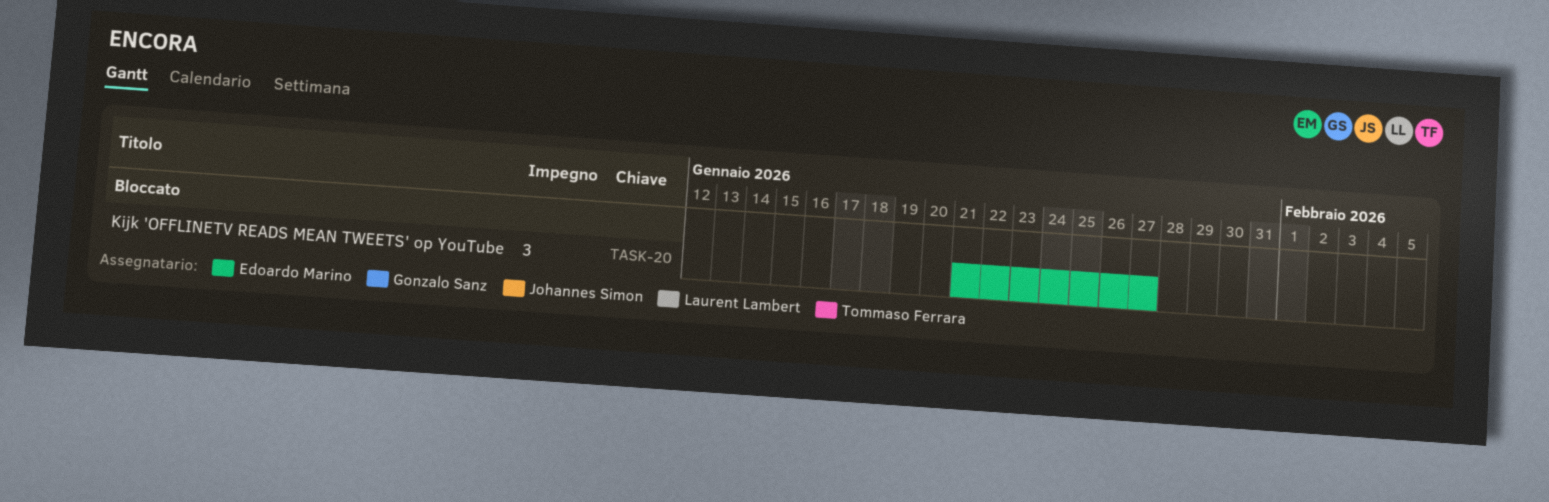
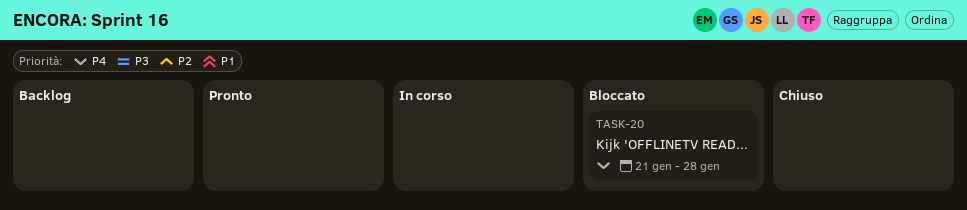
TASK-20, due: Jan 27 -> Jan 28

